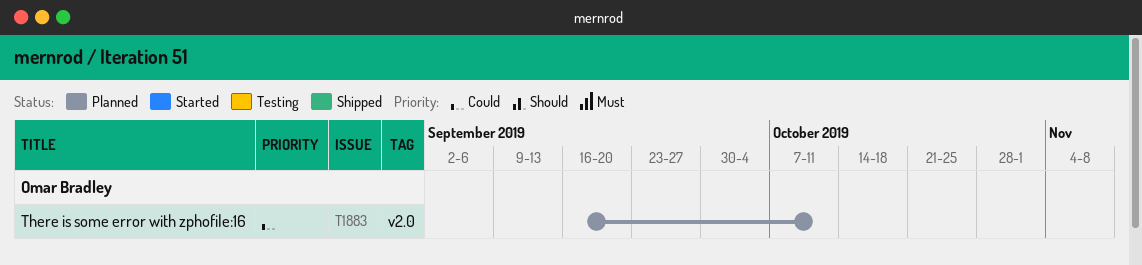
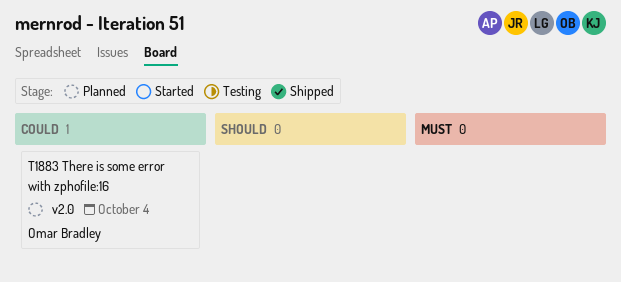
T1883, due: Oct 11 -> Oct 4

